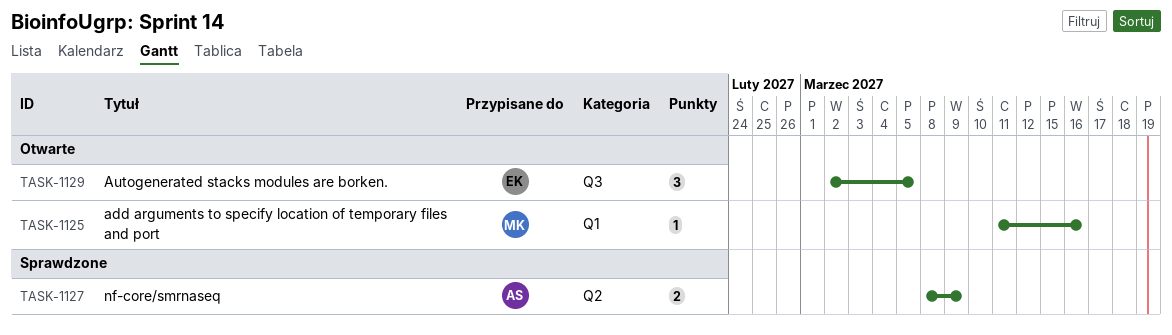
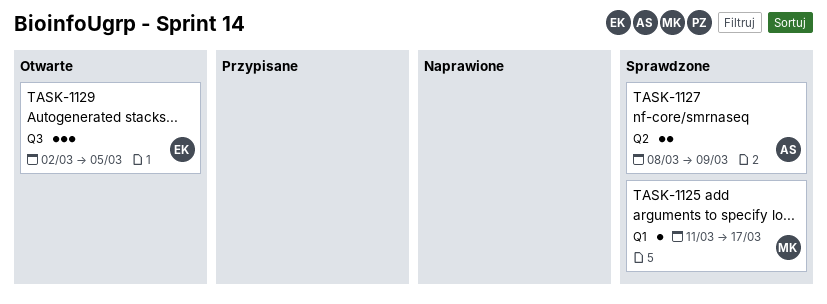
TASK-1125, status: Otwarte -> Sprawdzone
TASK-1125, due: Mar 16 -> Mar 17

